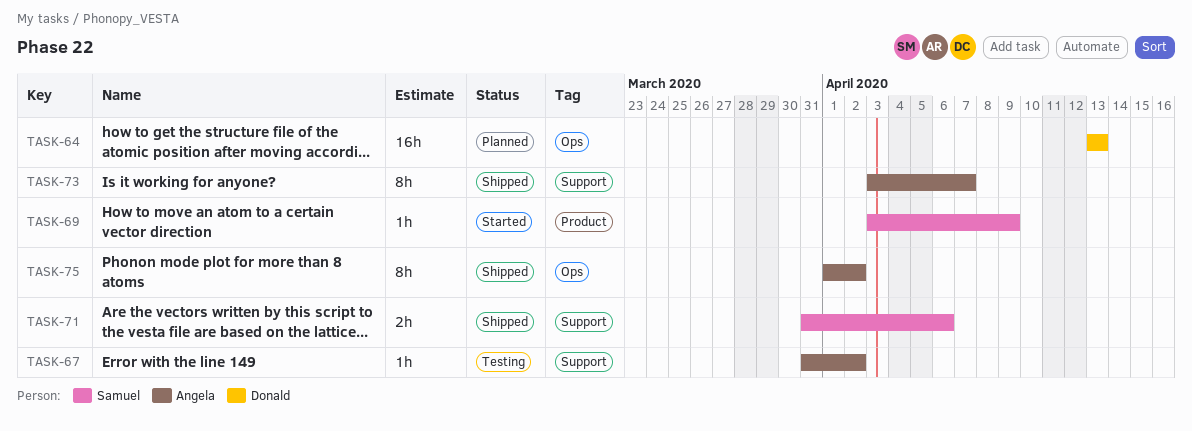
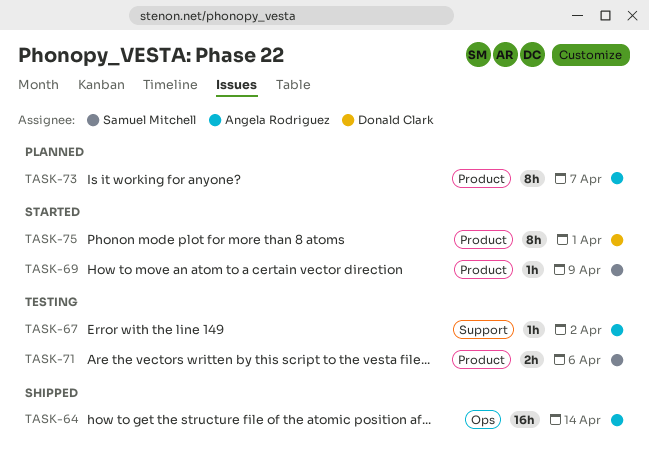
TASK-64, status: Planned -> Shipped
TASK-64, owner: Donald Clark -> Angela Rodriguez
TASK-64, due: Apr 13 -> Apr 14
TASK-71, status: Shipped -> Testing
TASK-71, label: Support -> Product
TASK-73, status: Shipped -> Planned
TASK-73, label: Support -> Product
TASK-75, status: Shipped -> Started
TASK-75, owner: Angela Rodriguez -> Donald Clark
TASK-75, label: Ops -> Product
TASK-75, due: Apr 2 -> Apr 1

